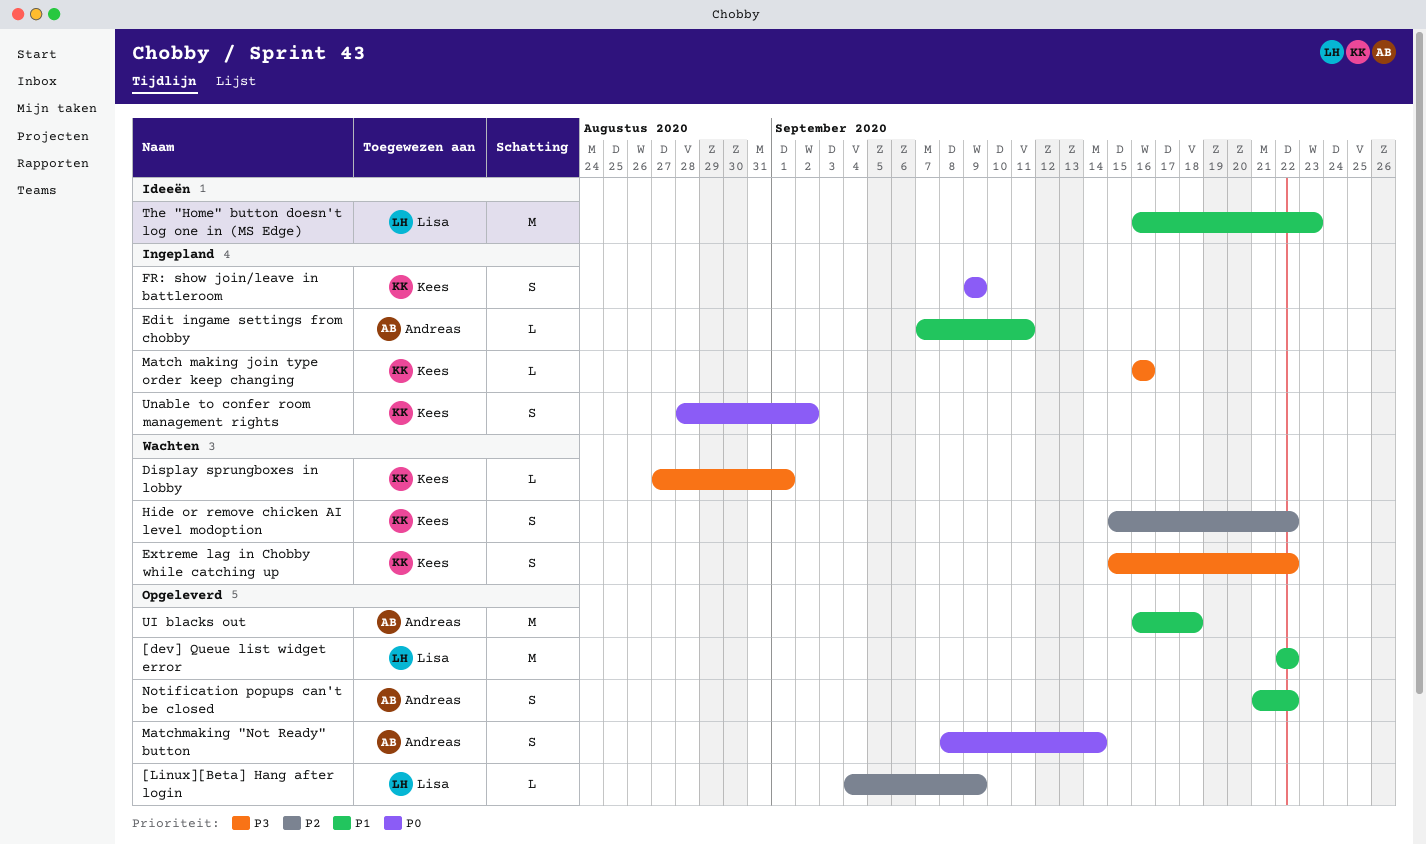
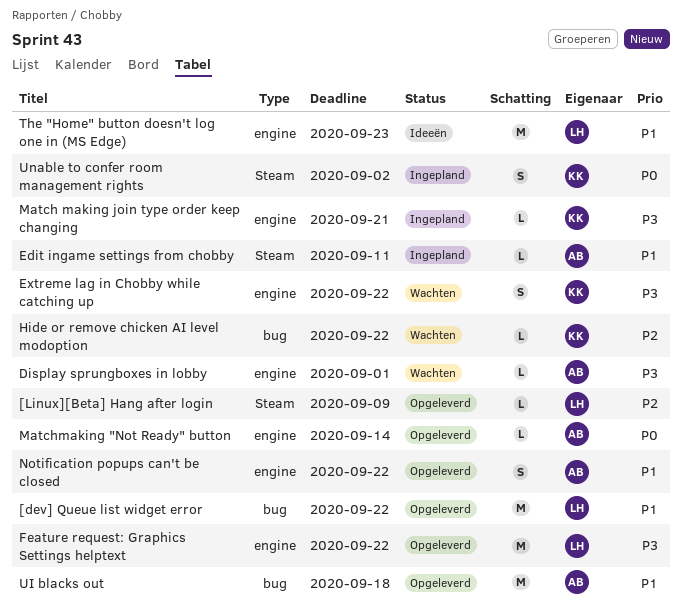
Display sprungboxes in lobby, owner: Kees -> Andreas
Feature request: Graphics Settings helptext: none -> present
FR: show join/leave in battleroom: present -> none
Hide or remove chicken AI level modoption, estimate: S -> L
Match making join type order keep changing, due: Sep 16 -> Sep 21
Matchmaking "Not Ready" button, estimate: S -> L

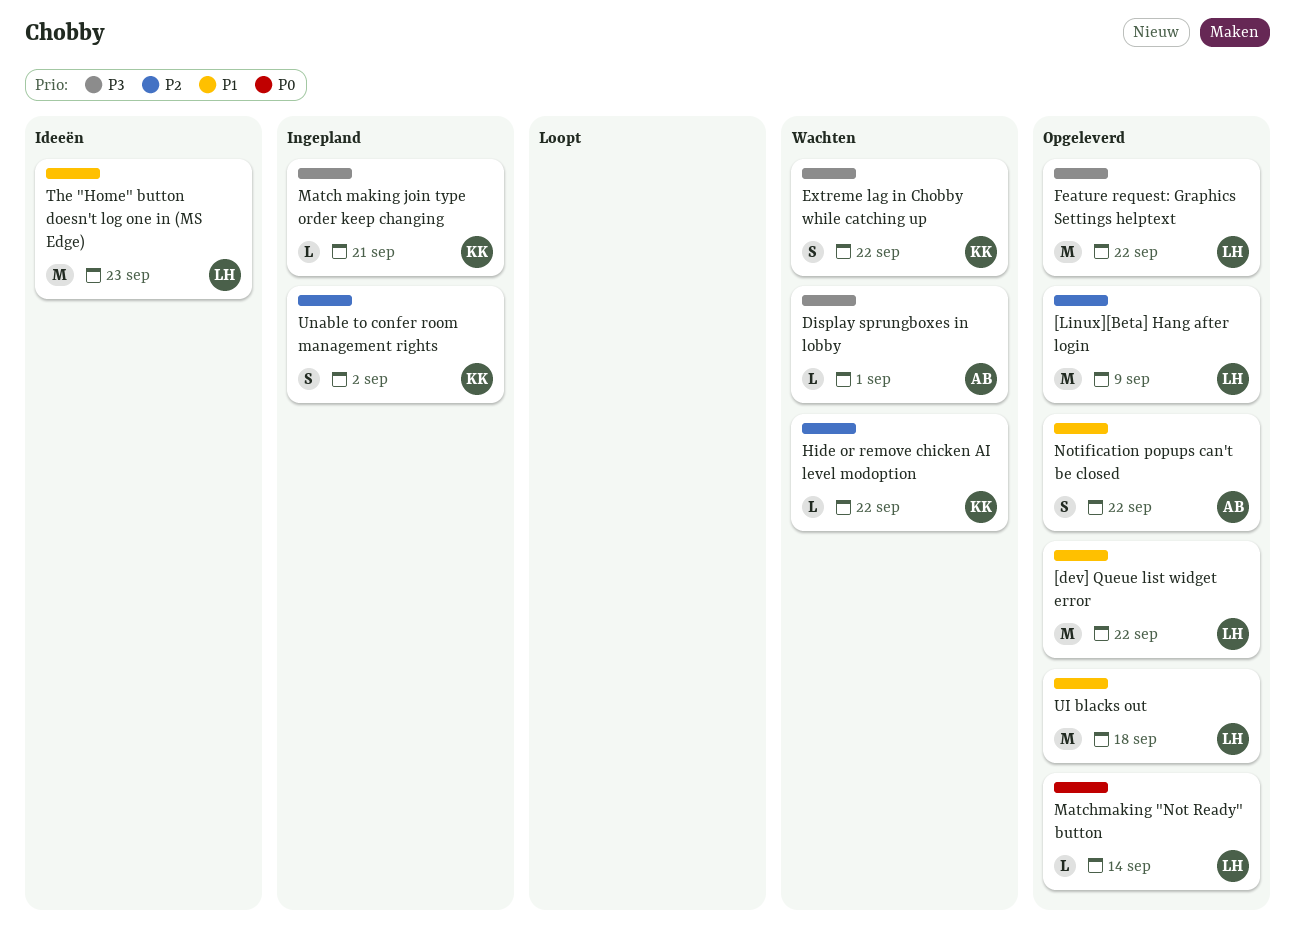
[Linux][Beta] Hang after login, estimate: L -> M
Edit ingame settings from chobby: present -> none
Matchmaking "Not Ready" button, owner: AB -> LH
UI blacks out, owner: AB -> LH
Unable to confer room management rights, priority: P0 -> P2

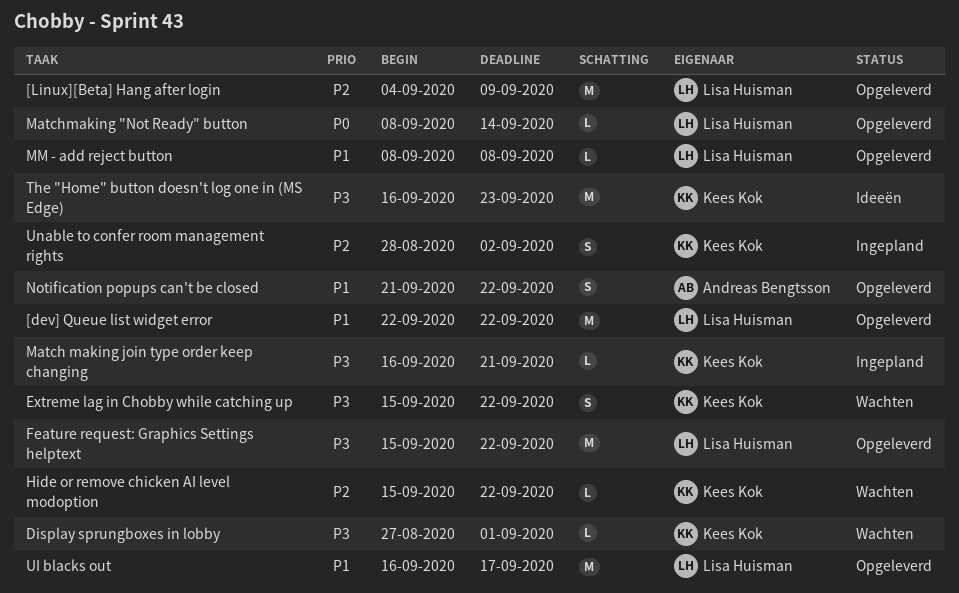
Display sprungboxes in lobby, owner: Andreas Bengtsson -> Kees Kok
MM - add reject button: none -> present
The "Home" button doesn't log one in (MS Edge), owner: Lisa Huisman -> Kees Kok
The "Home" button doesn't log one in (MS Edge), priority: P1 -> P3
UI blacks out, due: Sep 18 -> Sep 17

